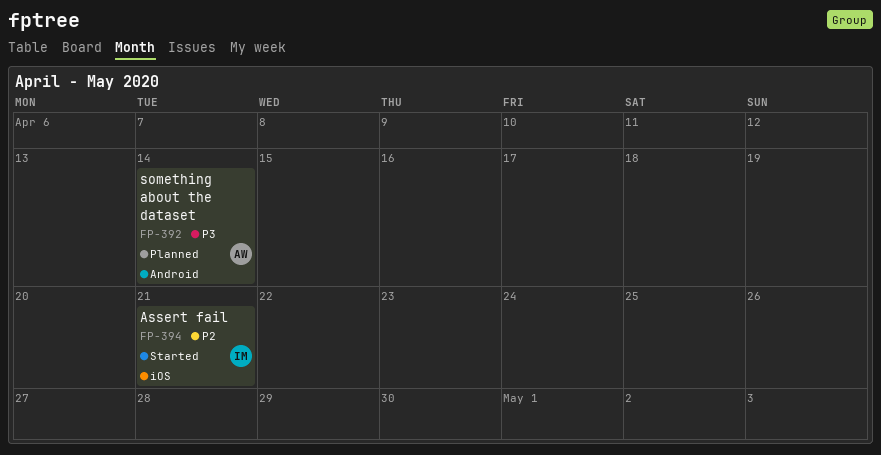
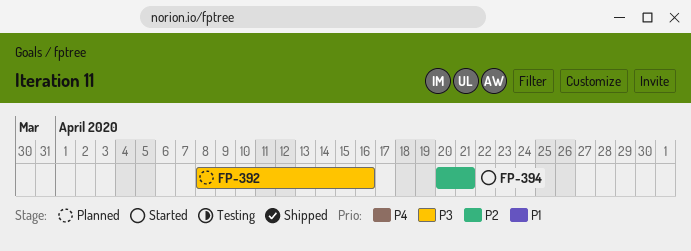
FP-392, due: Apr 14 -> Apr 16

